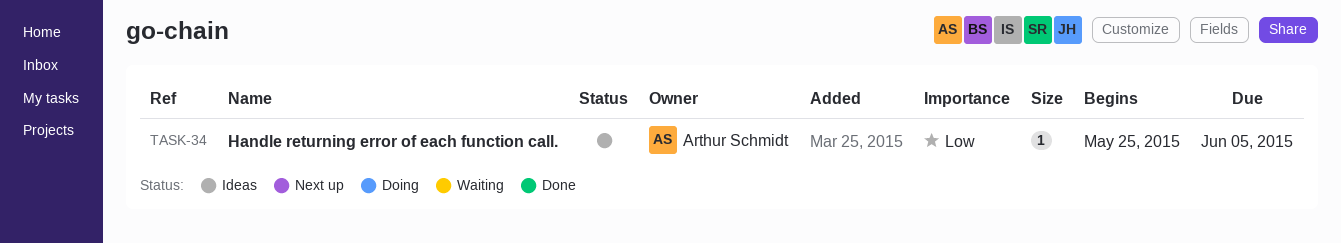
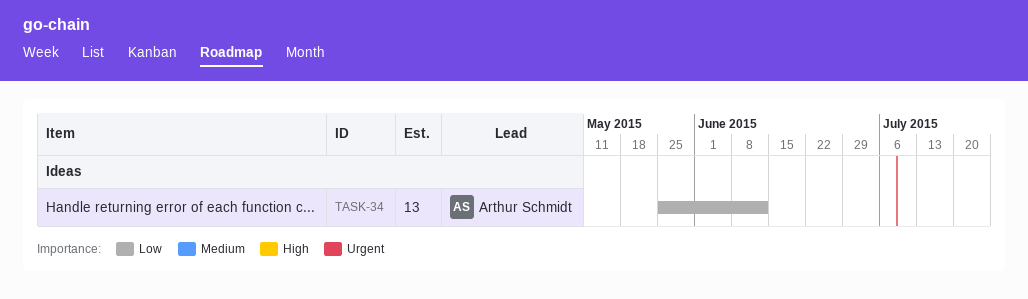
TASK-34, estimate: 1 -> 13
TASK-34, due: Jun 5 -> Jun 12

